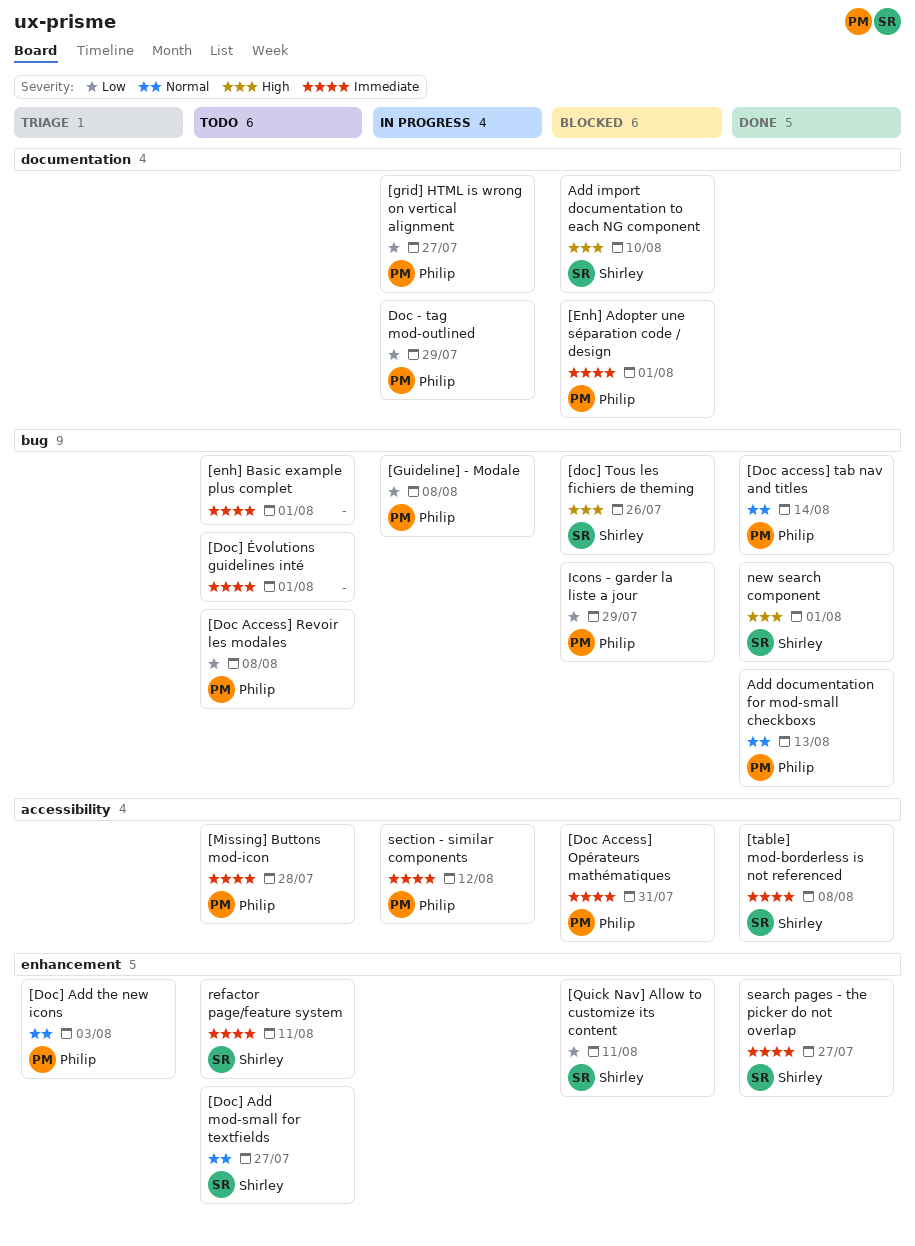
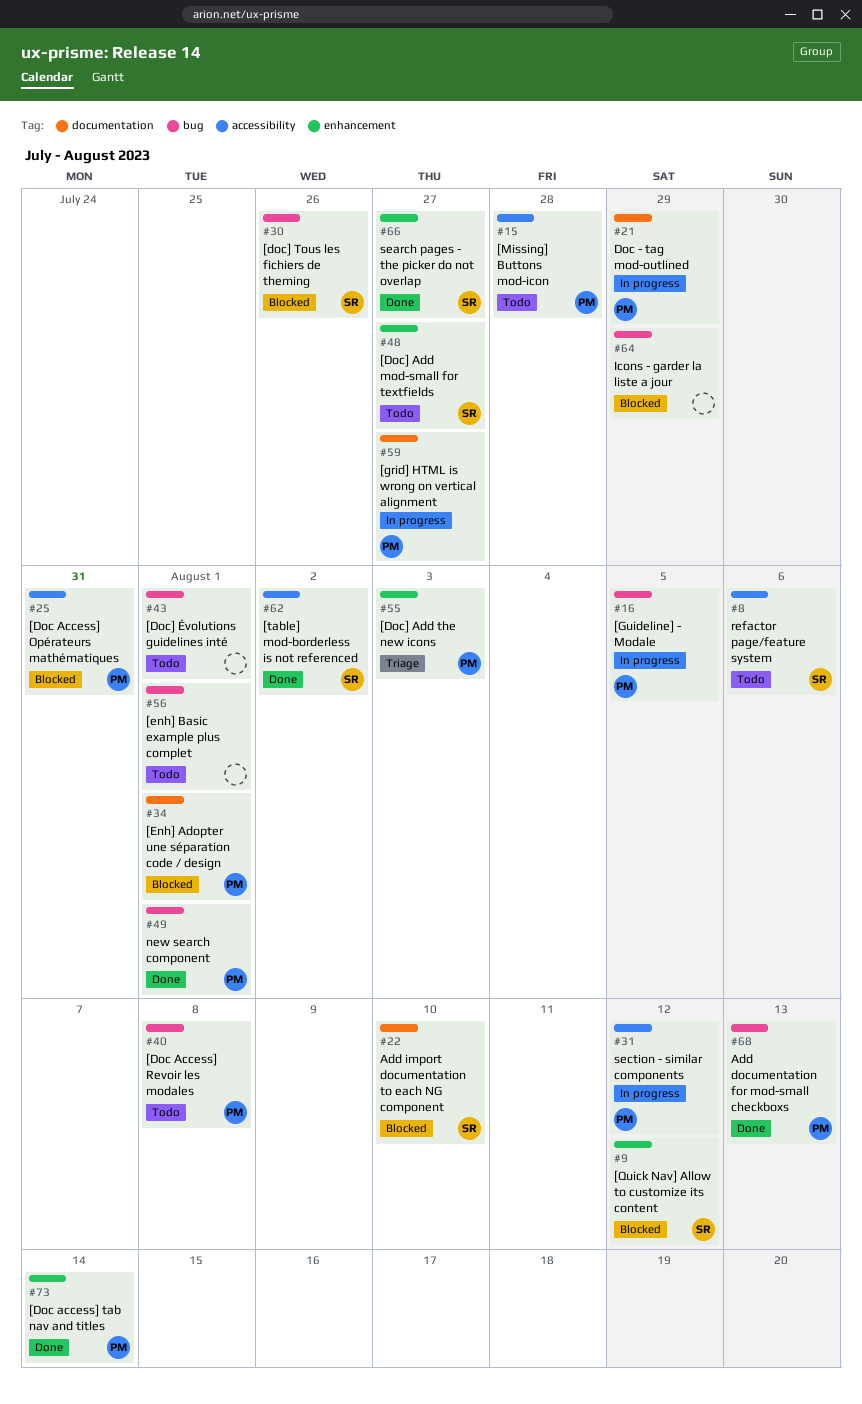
[Doc access] tab nav and titles, label: bug -> enhancement
[Guideline] - Modale, due: Aug 8 -> Aug 5
[Quick Nav] Allow to customize its content, due: Aug 11 -> Aug 12
[table] mod-borderless is not referenced, due: Aug 8 -> Aug 2
Icons - garder la liste a jour, owner: Philip -> none
new search component, owner: Shirley -> Philip
refactor page/feature system, label: enhancement -> accessibility
refactor page/feature system, due: Aug 11 -> Aug 6

